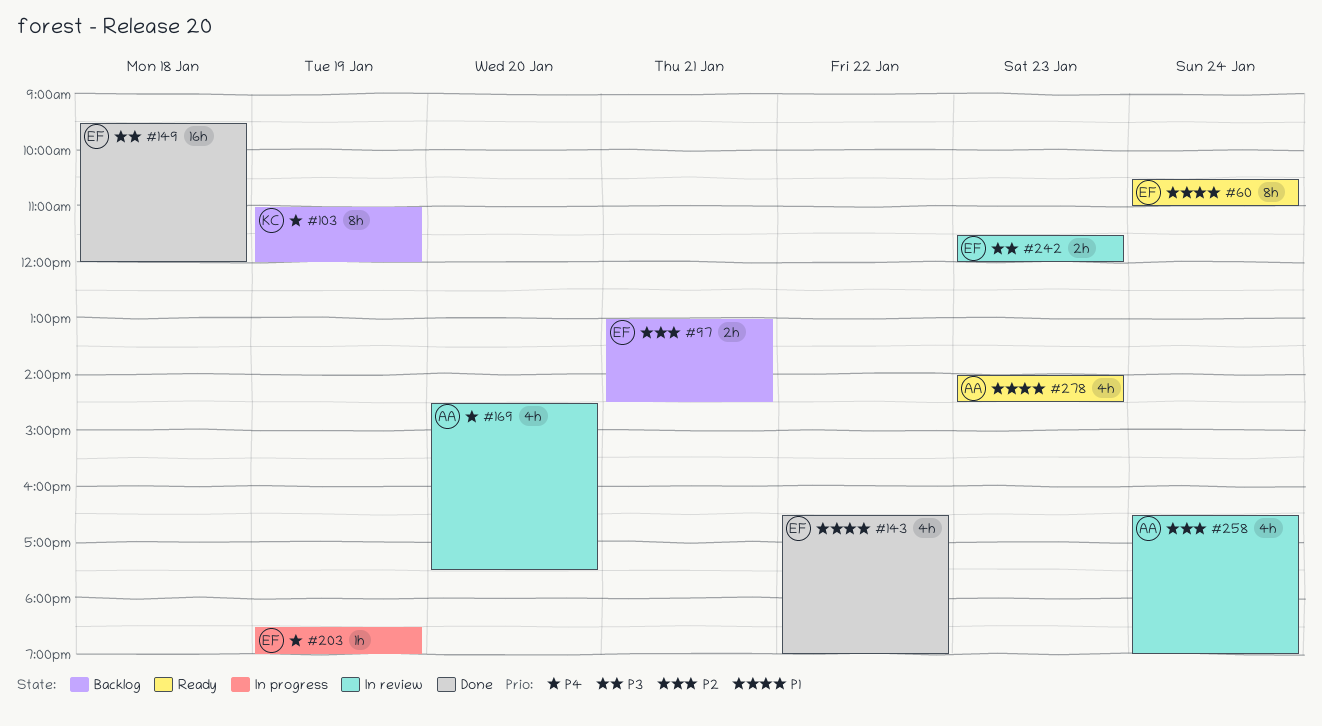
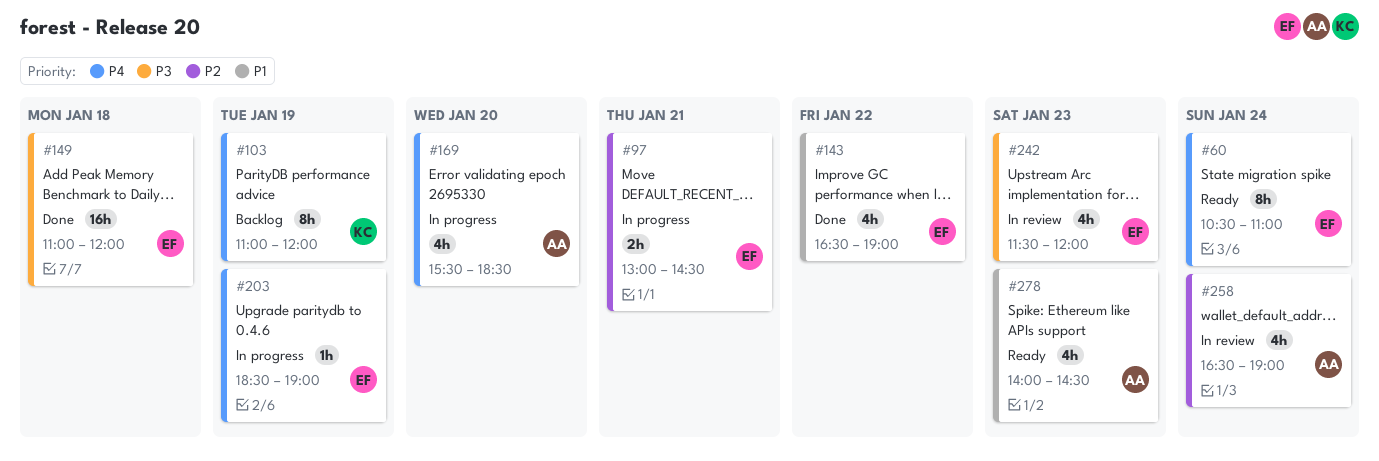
#60, priority: P1 -> P4
#97, status: Backlog -> In progress
#149, begins: 09:30 -> 11:00
#169, status: In review -> In progress
#169, begins: 14:30 -> 15:30
#169, ends: 17:30 -> 18:30
#242, estimate: 2h -> 4h

